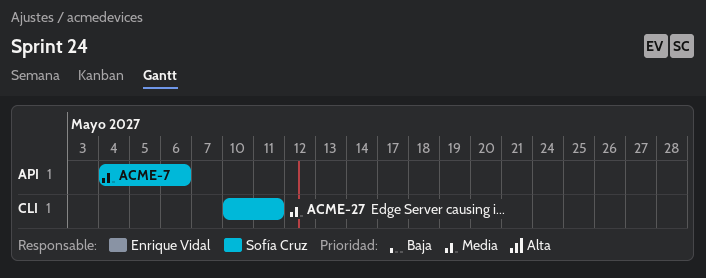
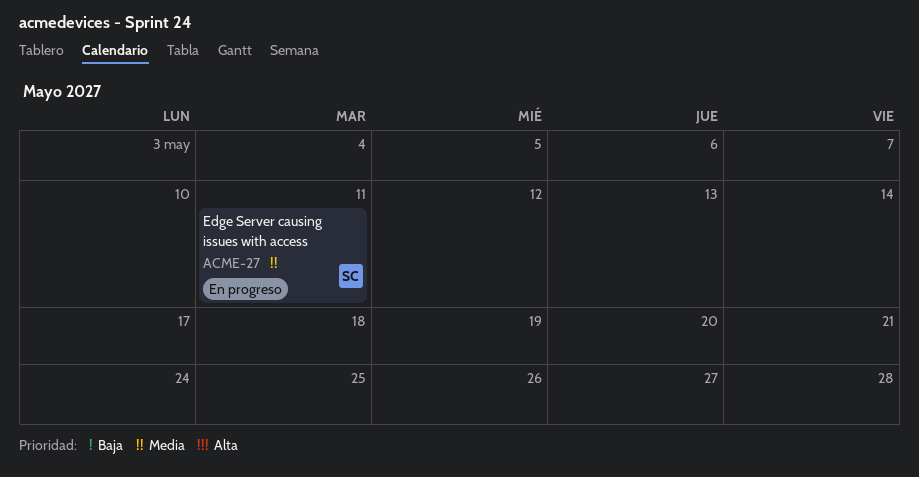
ACME-7: present -> none

